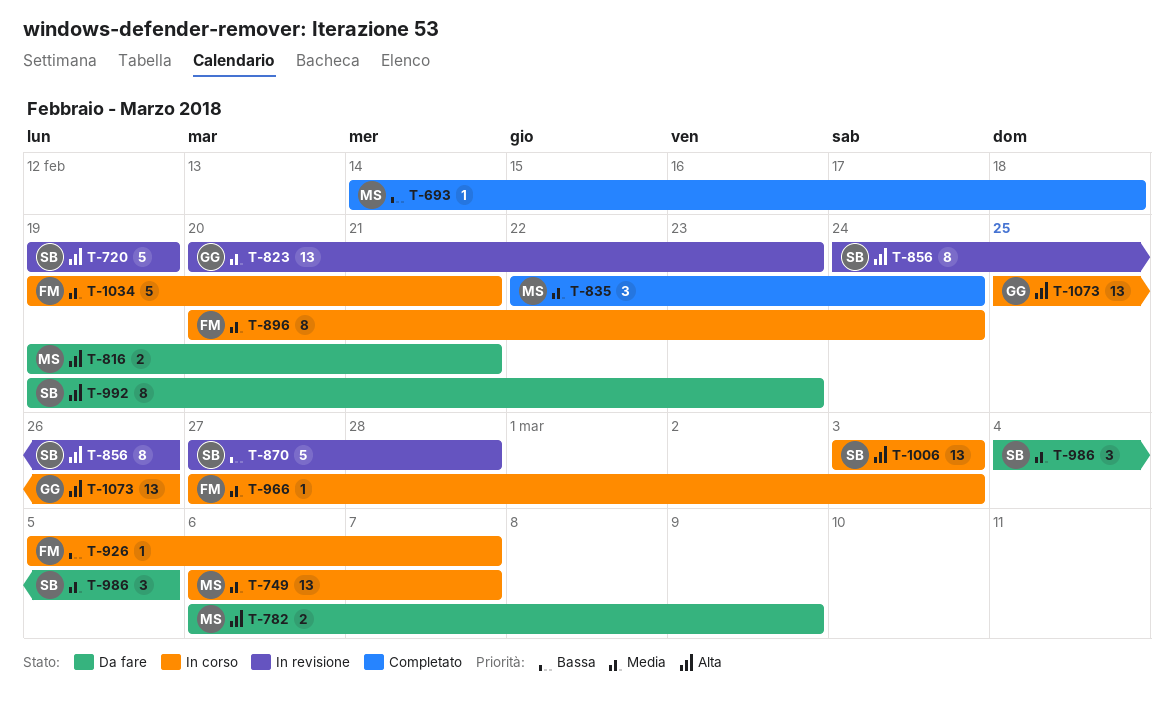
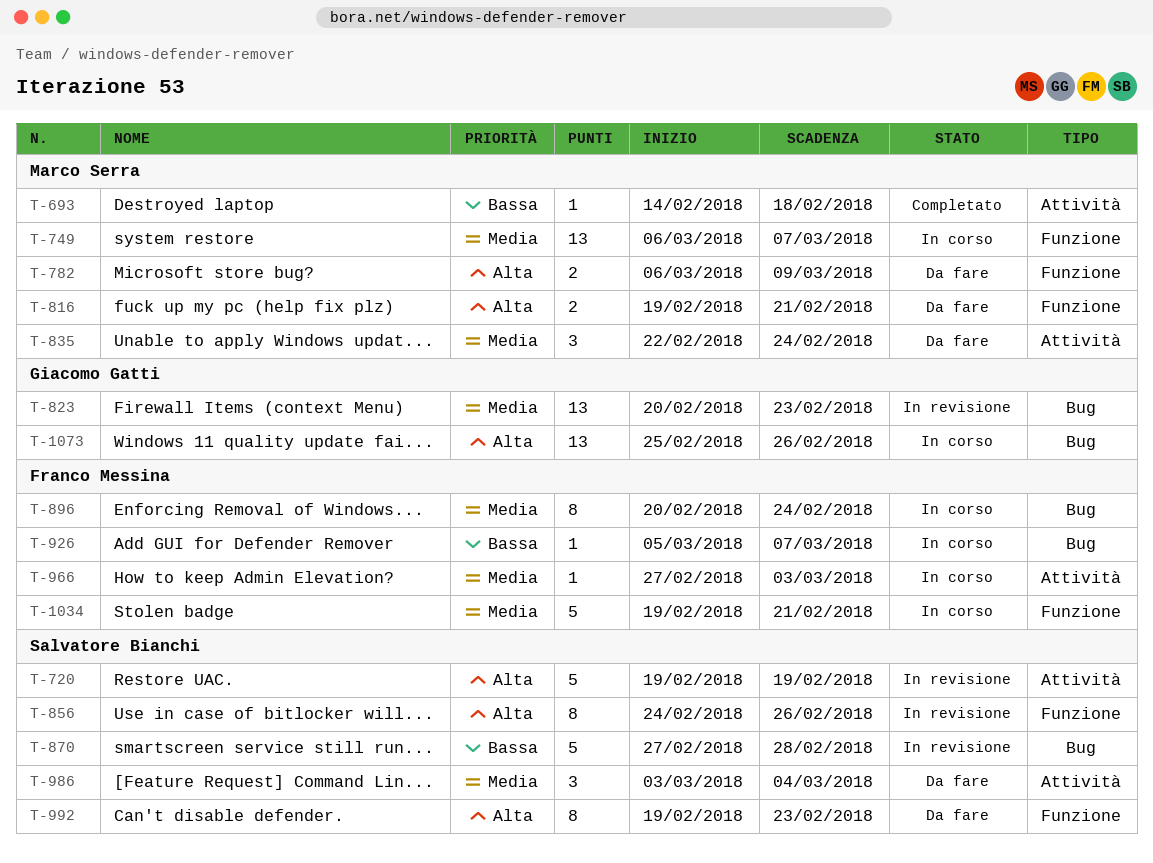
T-835, status: Completato -> Da fare
T-986, start: Mar 4 -> Mar 3
T-986, due: Mar 5 -> Mar 4
T-1006: present -> none

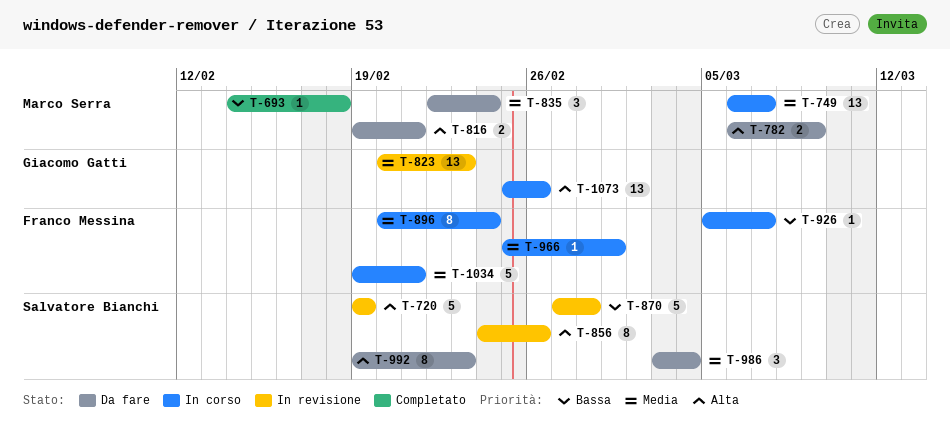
T-966, start: Feb 27 -> Feb 25
T-966, due: Mar 3 -> Mar 1

